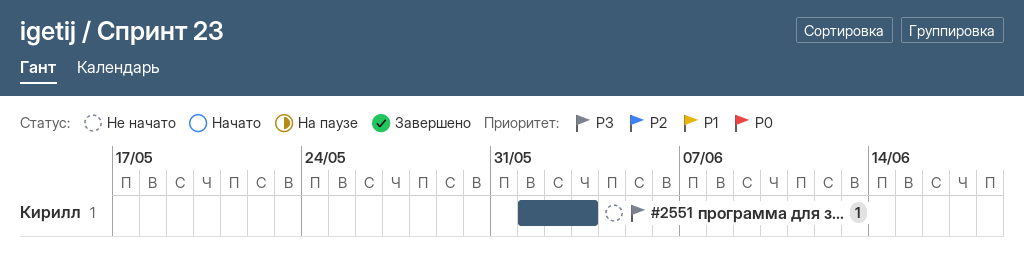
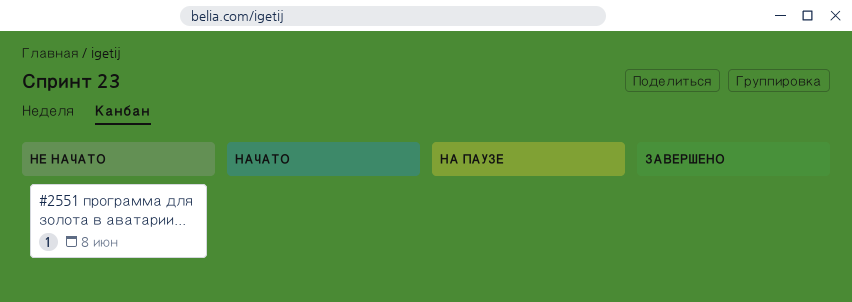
#2551, due: Jun 3 -> Jun 8

